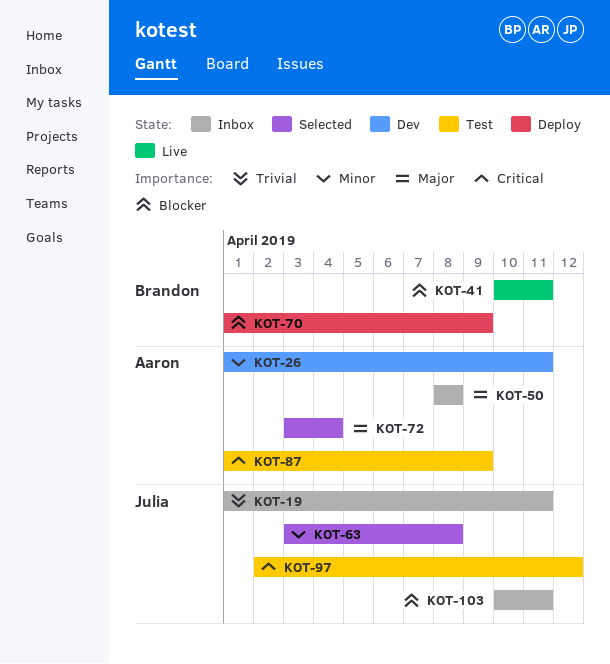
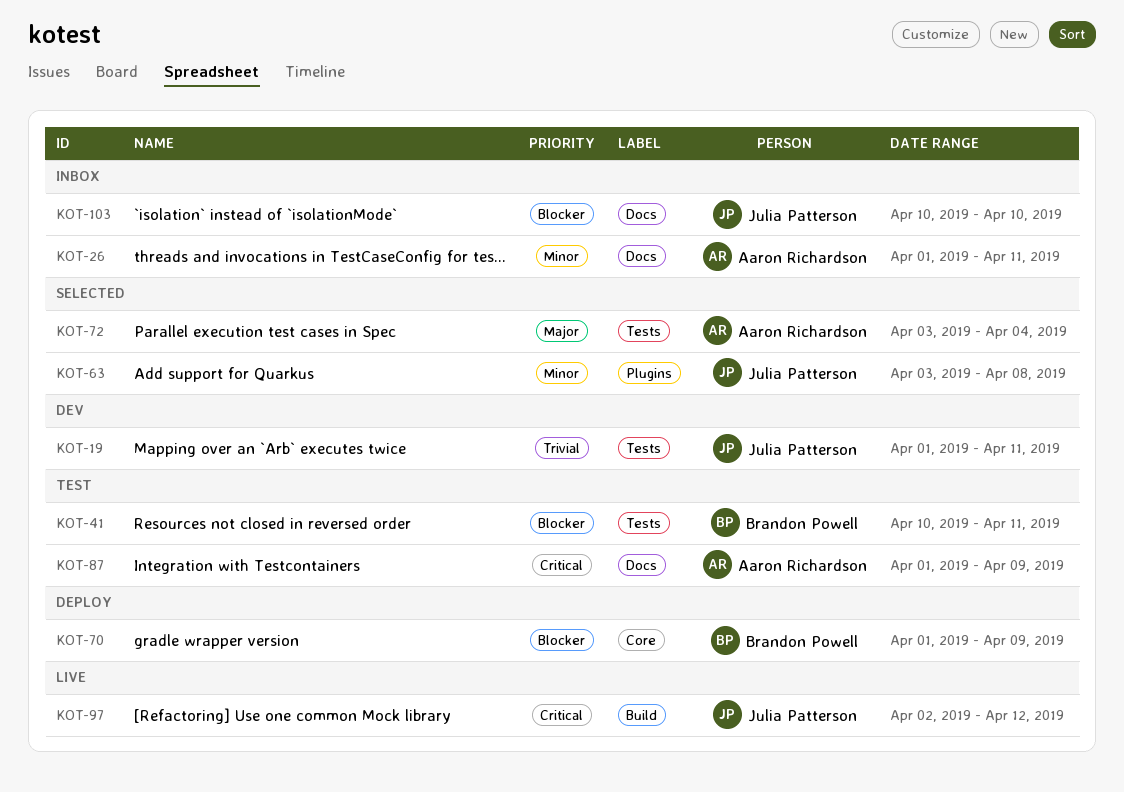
KOT-19, status: Inbox -> Dev
KOT-26, status: Dev -> Inbox
KOT-41, status: Live -> Test
KOT-50: present -> none
KOT-97, status: Test -> Live
KOT-103, due: Apr 11 -> Apr 10

